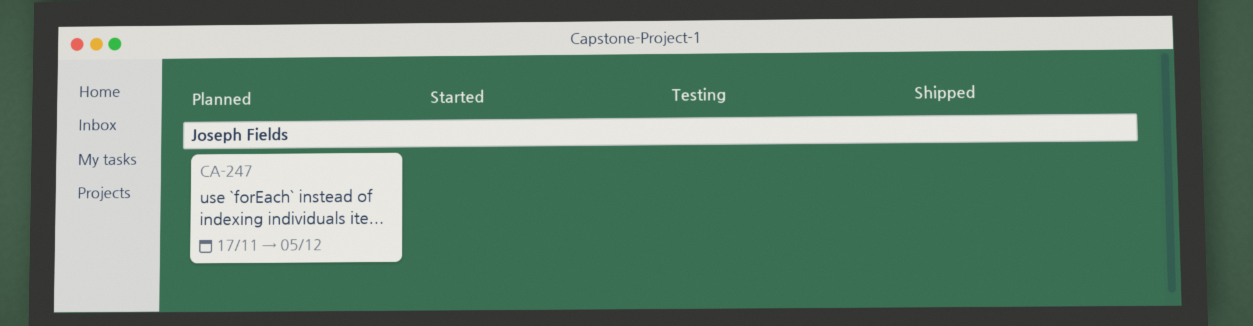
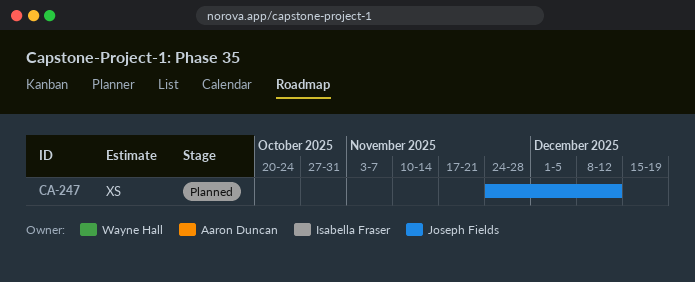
CA-247, start: Nov 17 -> Nov 24
CA-247, due: Dec 5 -> Dec 12

